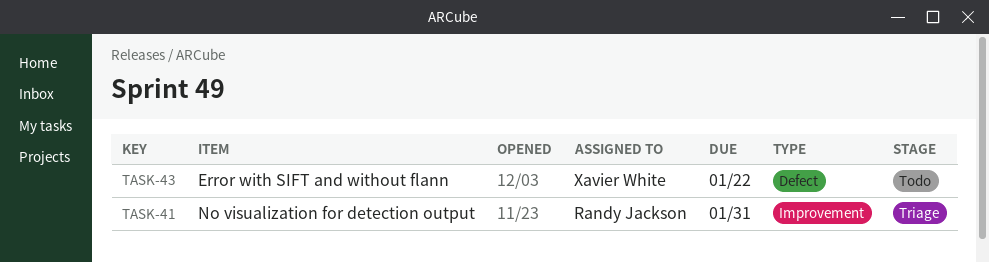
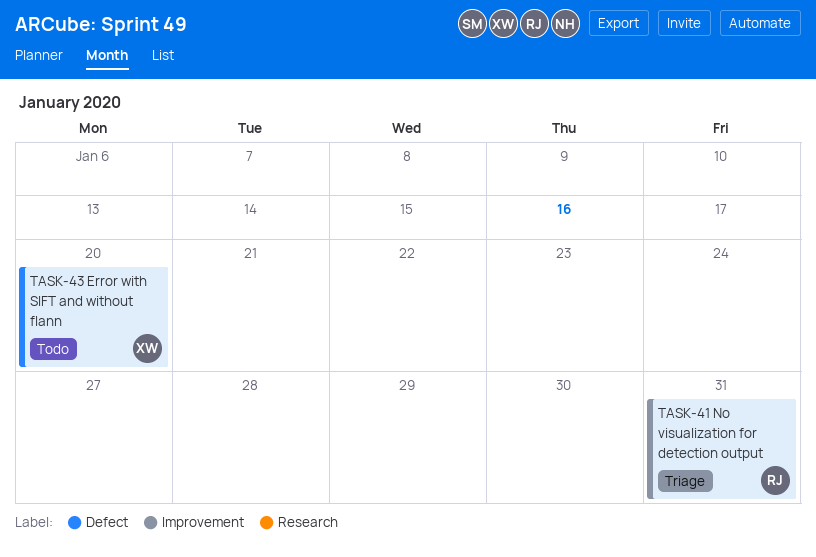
TASK-43, due: Jan 22 -> Jan 20

